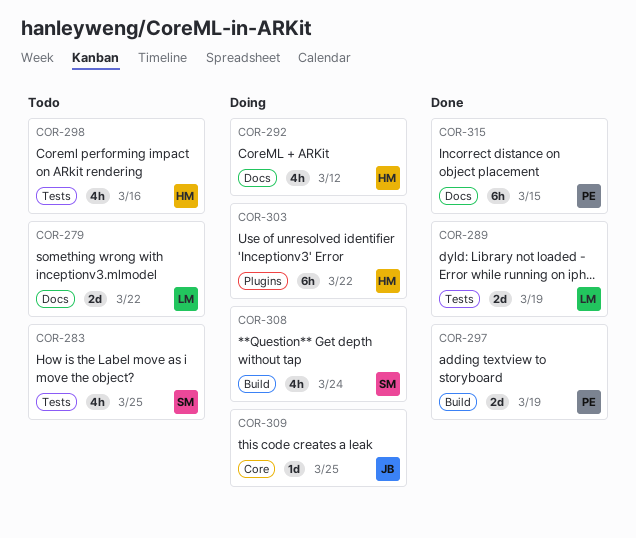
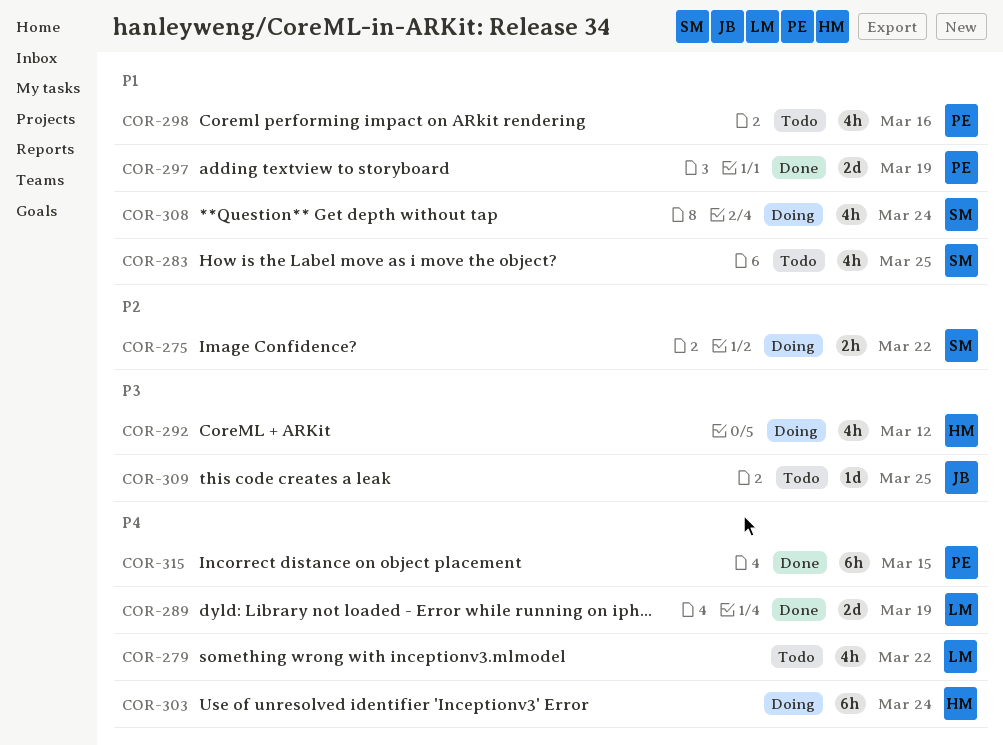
COR-275: none -> present
COR-279, estimate: 2d -> 4h
COR-298, owner: HM -> PE
COR-303, due: Mar 22 -> Mar 24
COR-309, status: Doing -> Todo

